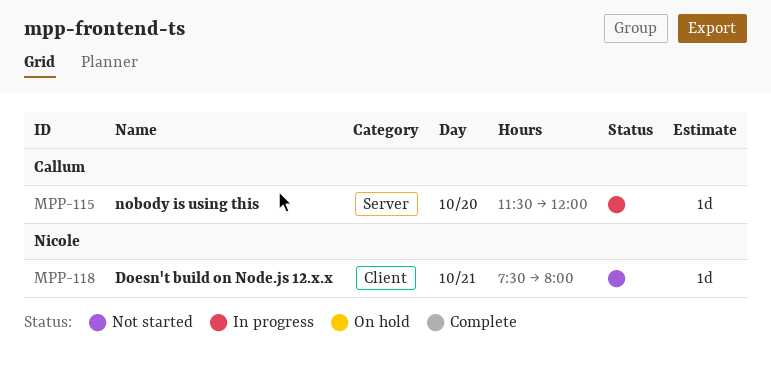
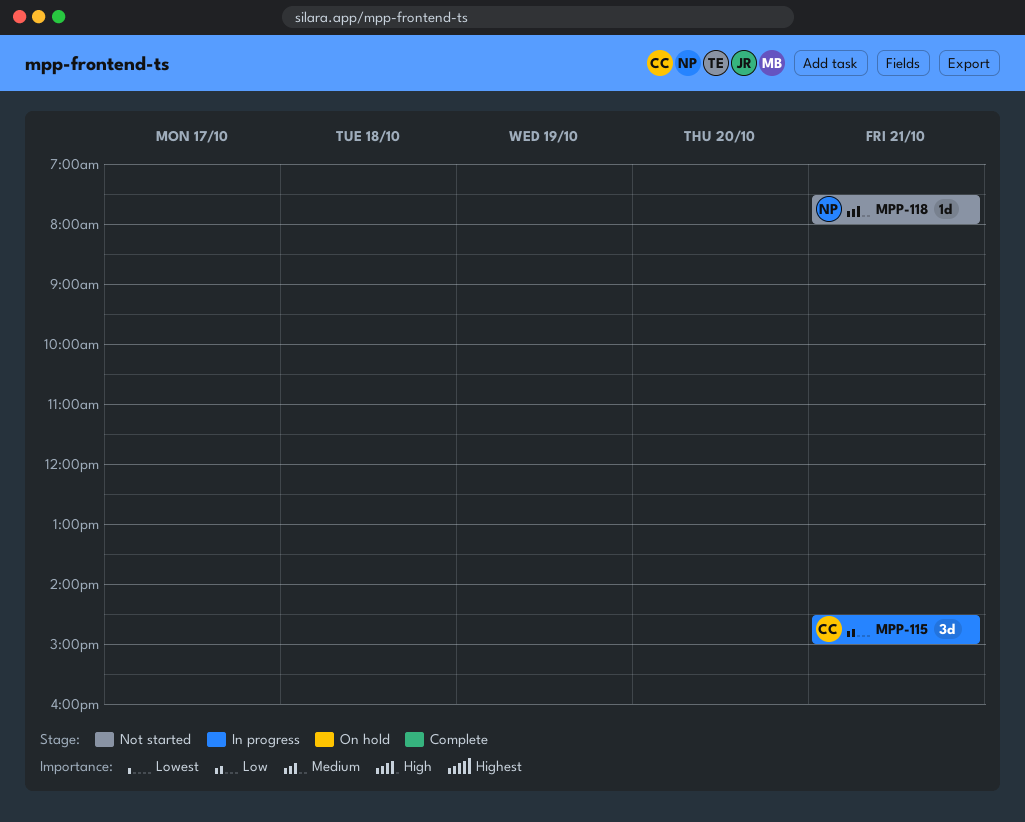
MPP-115, estimate: 1d -> 3d
MPP-115, day: Oct 20 -> Oct 21
MPP-115, begins: 11:30 -> 14:30
MPP-115, ends: 12:00 -> 15:00

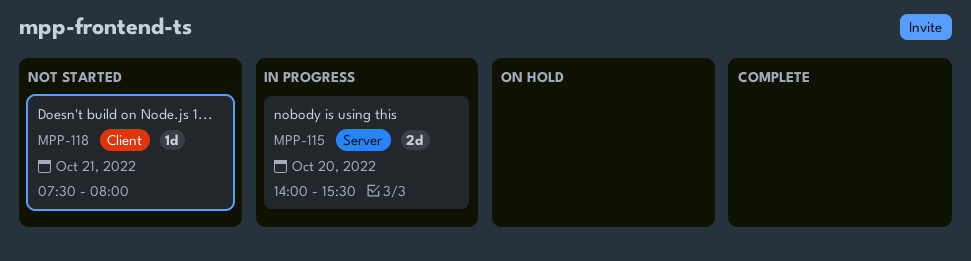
MPP-115, estimate: 3d -> 2d
MPP-115, day: Oct 21 -> Oct 20
MPP-115, begins: 14:30 -> 14:00
MPP-115, ends: 15:00 -> 15:30

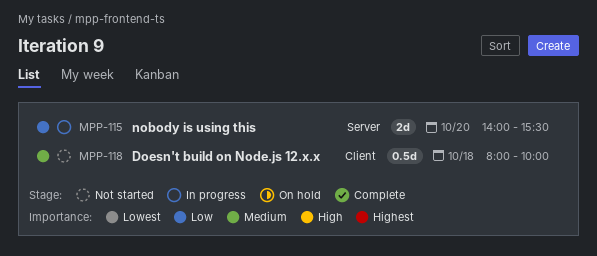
MPP-118, estimate: 1d -> 0.5d
MPP-118, day: Oct 21 -> Oct 18
MPP-118, begins: 07:30 -> 08:00
MPP-118, ends: 08:00 -> 10:00

